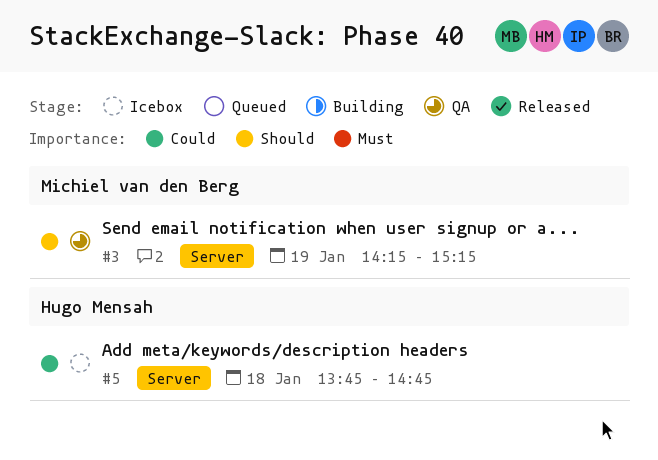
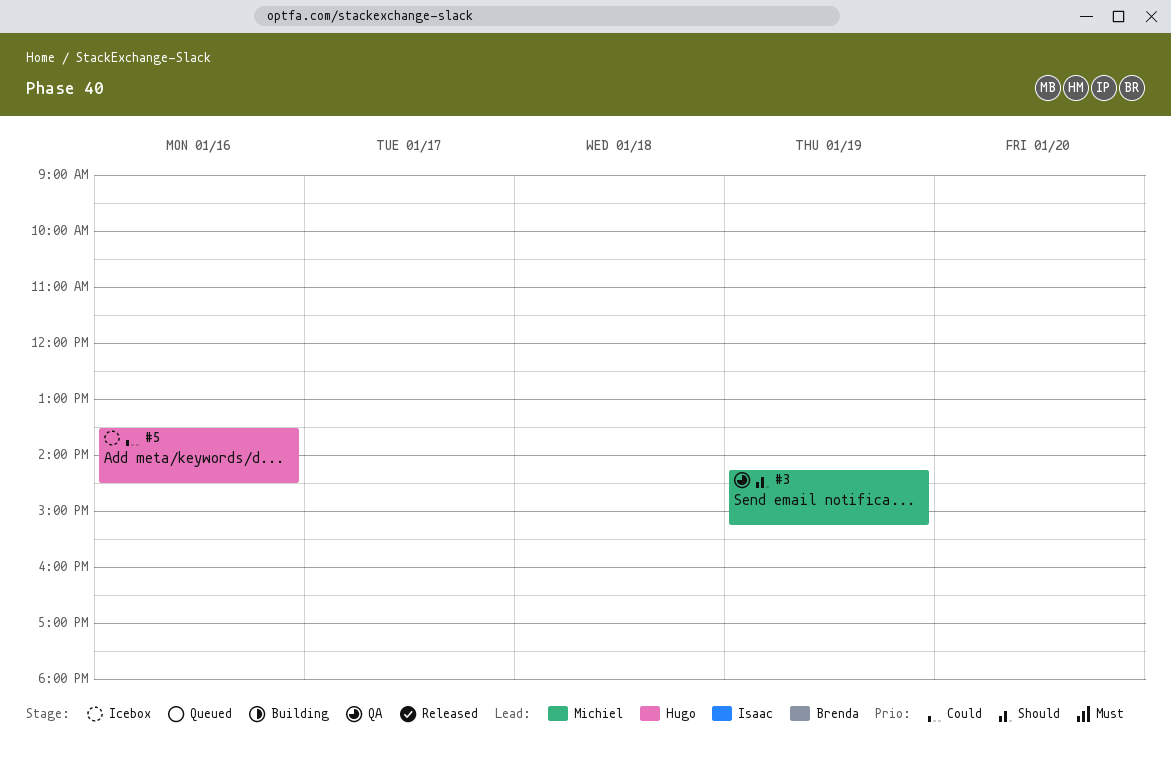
#5, day: Jan 18 -> Jan 16
#5, begins: 13:45 -> 13:30
#5, ends: 14:45 -> 14:30

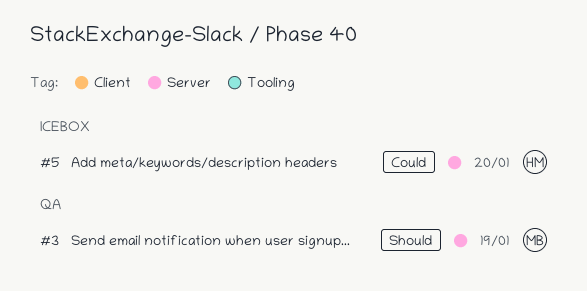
#5, day: Jan 16 -> Jan 20

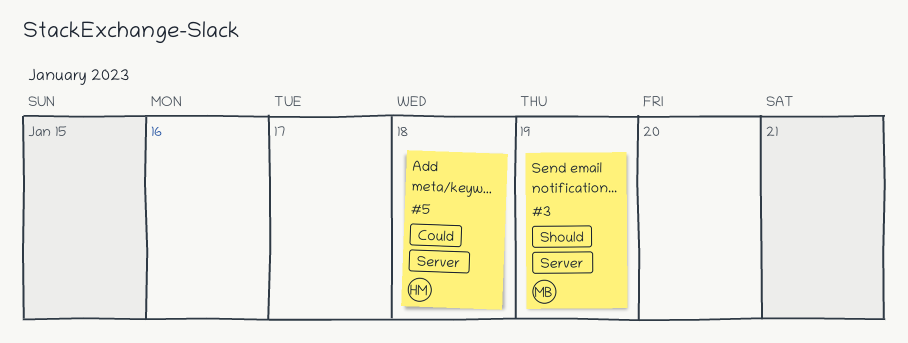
#5, day: Jan 20 -> Jan 18

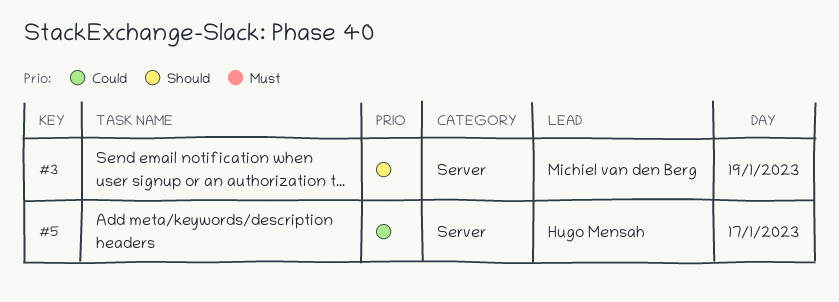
#5, day: Jan 18 -> Jan 17

